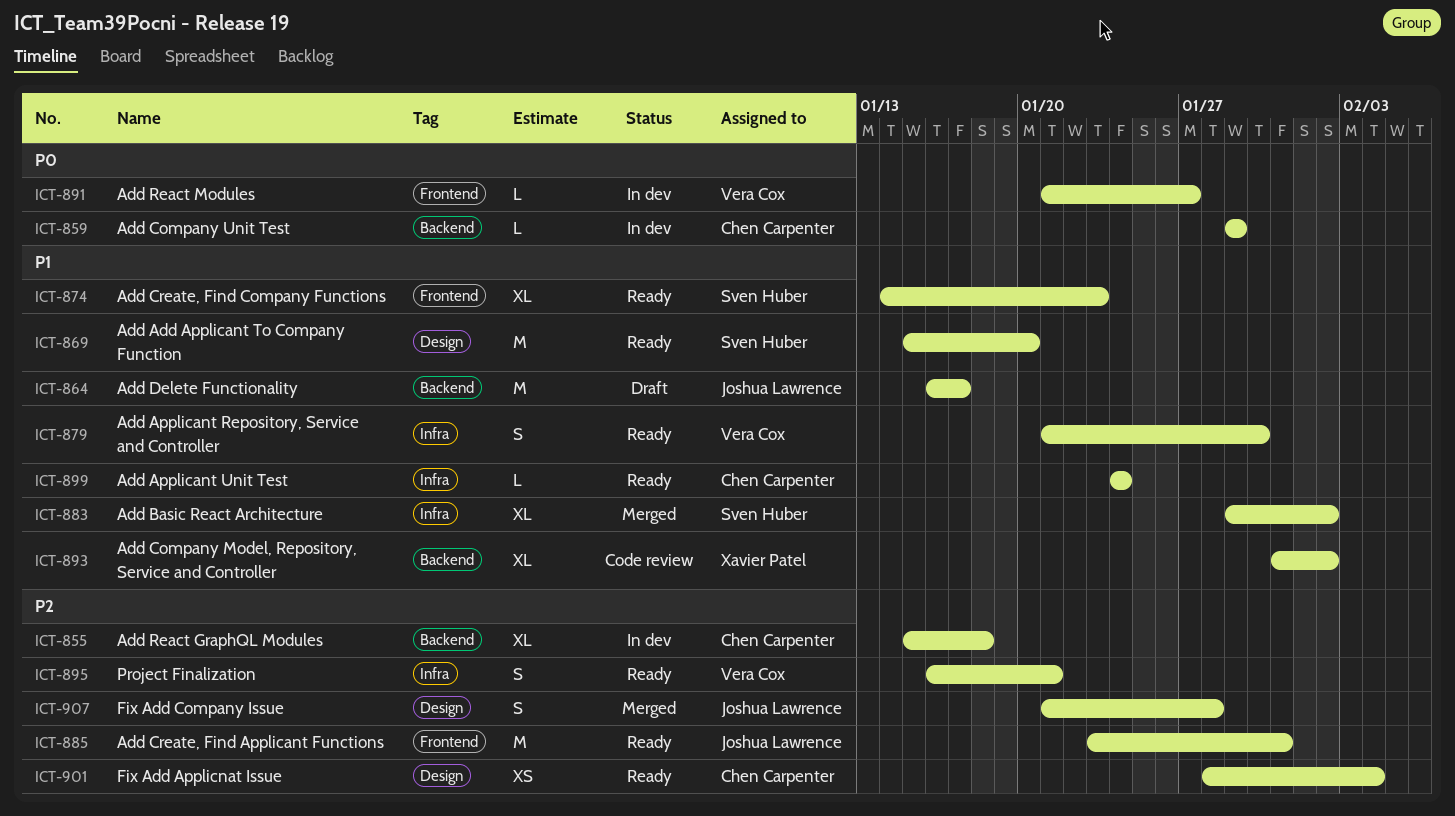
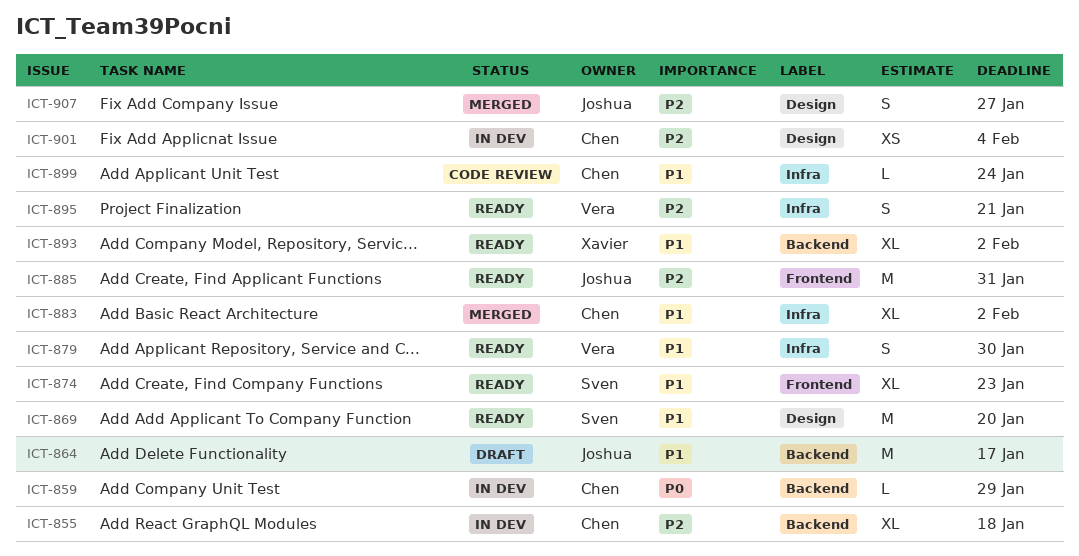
ICT-883, owner: Sven Huber -> Chen Carpenter
ICT-891: present -> none
ICT-893, status: Code review -> Ready
ICT-899, status: Ready -> Code review
ICT-901, status: Ready -> In dev
ICT-907, due: Jan 28 -> Jan 27

